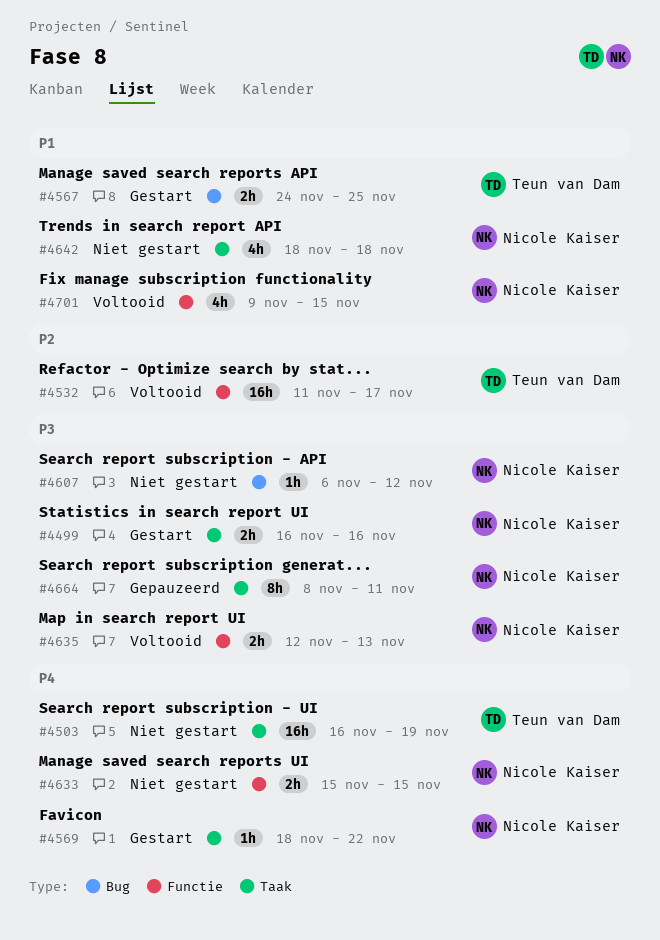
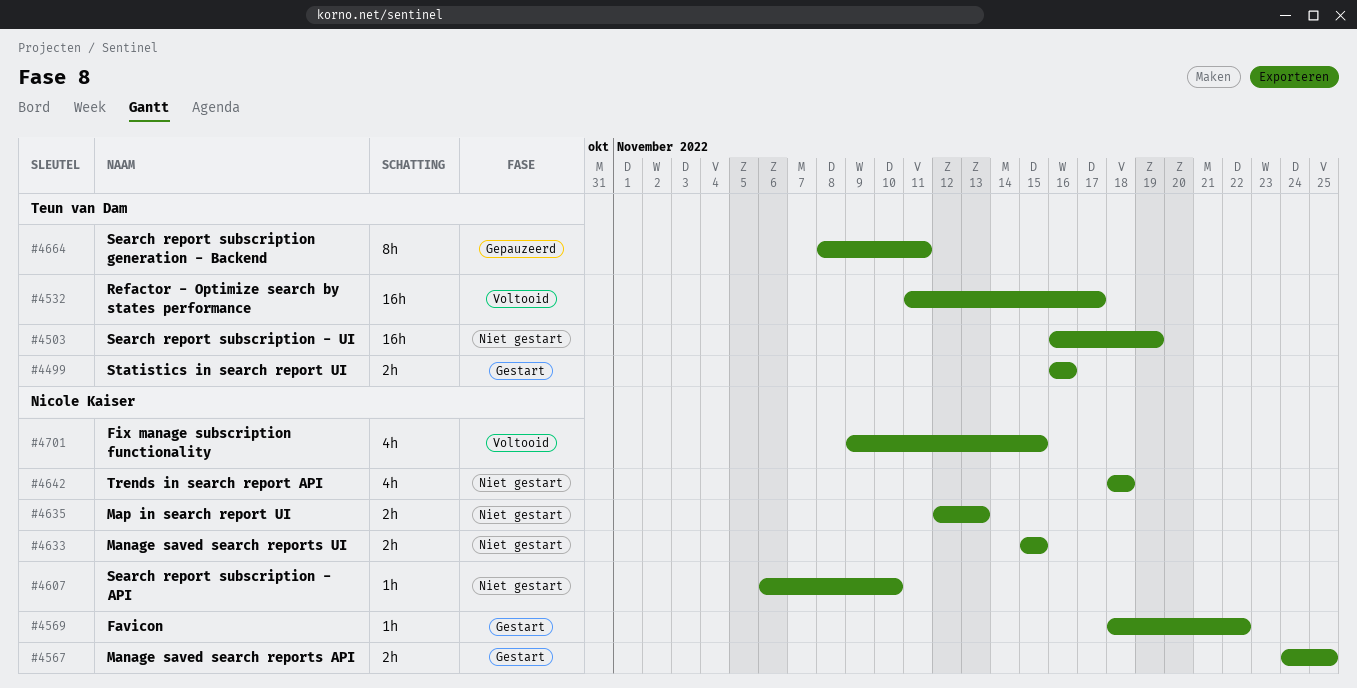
#4499, owner: Nicole Kaiser -> Teun van Dam
#4567, owner: Teun van Dam -> Nicole Kaiser
#4607, due: Nov 12 -> Nov 10
#4635, status: Voltooid -> Niet gestart
#4664, owner: Nicole Kaiser -> Teun van Dam

